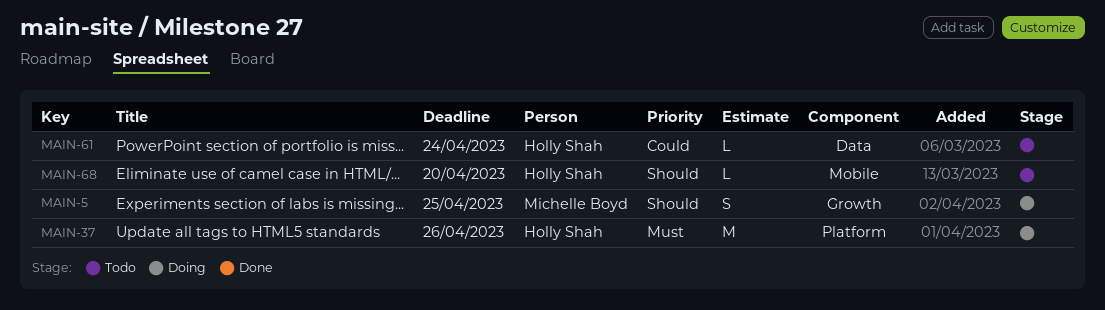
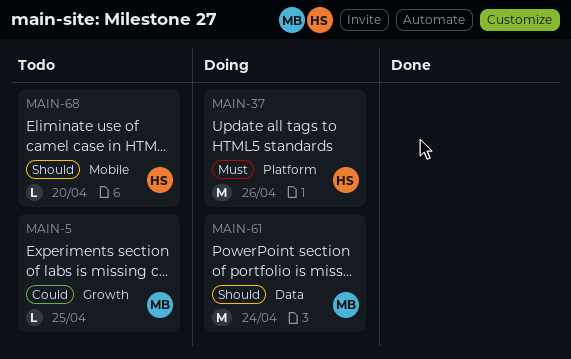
MAIN-5, status: Doing -> Todo
MAIN-5, priority: Should -> Could
MAIN-5, estimate: S -> L
MAIN-61, status: Todo -> Doing
MAIN-61, owner: Holly Shah -> Michelle Boyd
MAIN-61, priority: Could -> Should
MAIN-61, estimate: L -> M

